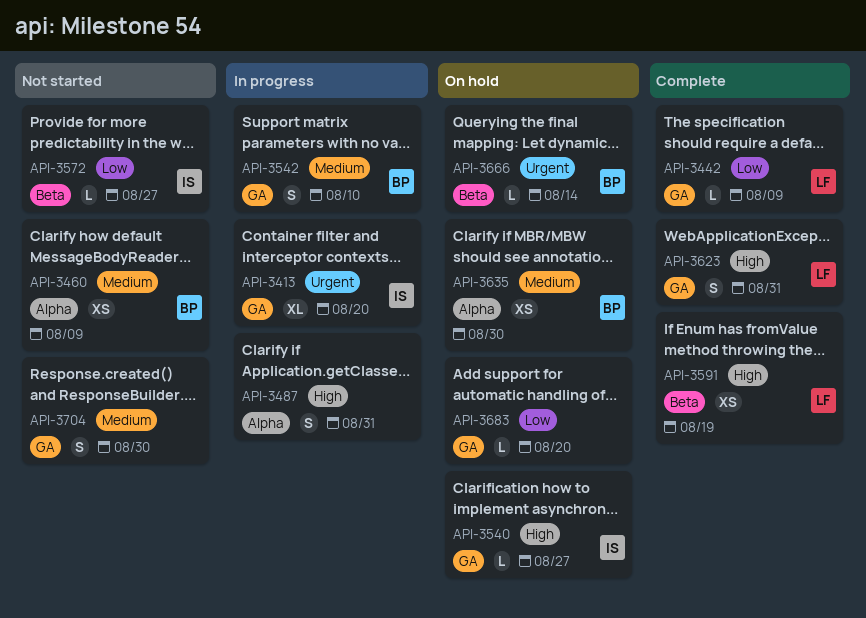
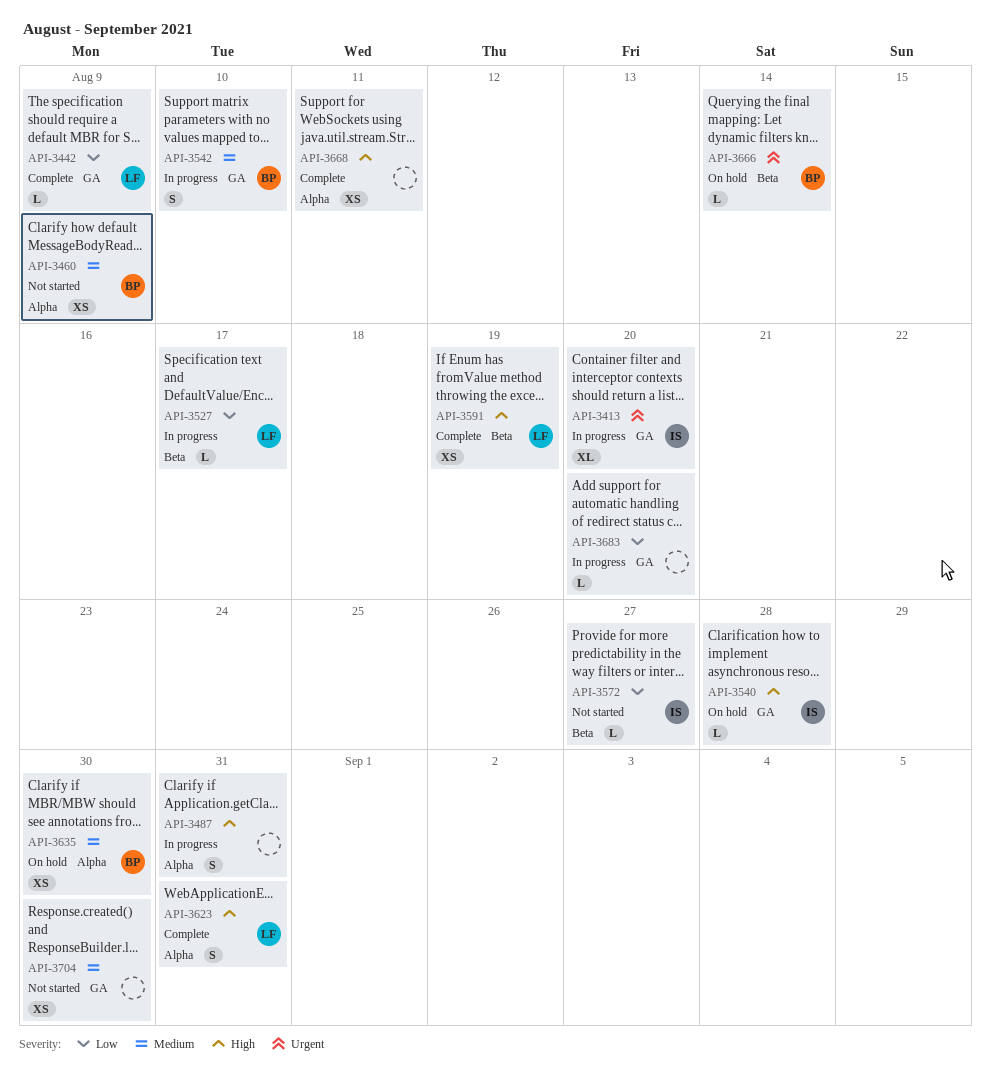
API-3527: none -> present
API-3540, due: Aug 27 -> Aug 28
API-3623, label: GA -> Alpha
API-3668: none -> present
API-3683, status: On hold -> In progress
API-3704, estimate: S -> XS

